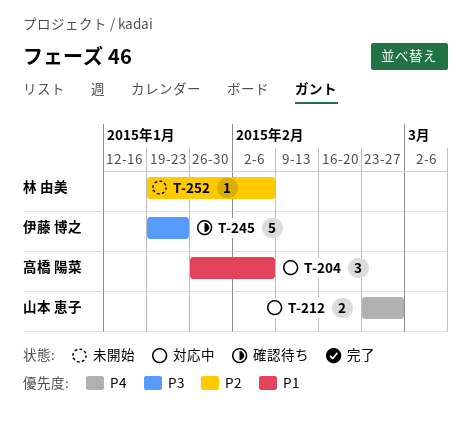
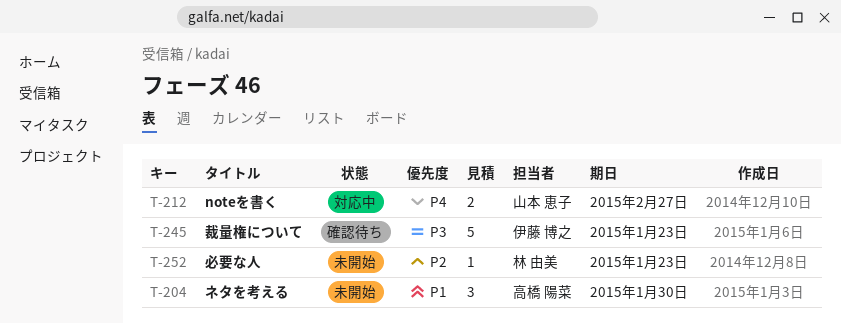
T-204, status: 対応中 -> 未開始
T-204, due: Feb 6 -> Jan 30
T-252, due: Feb 6 -> Jan 23

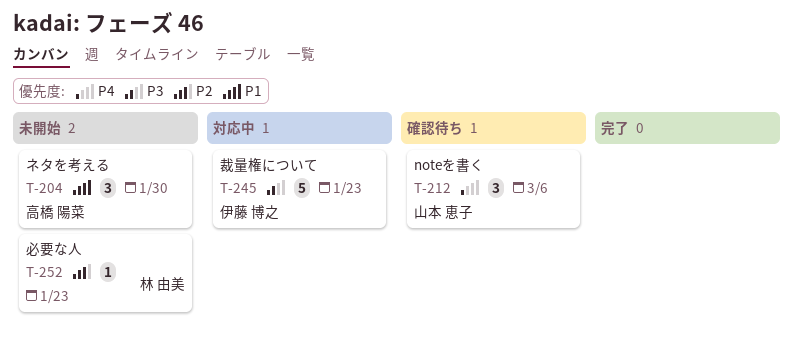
T-212, status: 対応中 -> 確認待ち
T-212, estimate: 2 -> 3
T-212, due: Feb 27 -> Mar 6
T-245, status: 確認待ち -> 対応中

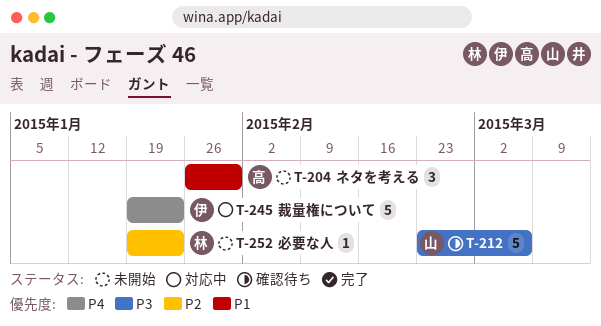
T-212, priority: P4 -> P3
T-212, estimate: 3 -> 5
T-245, priority: P3 -> P4

